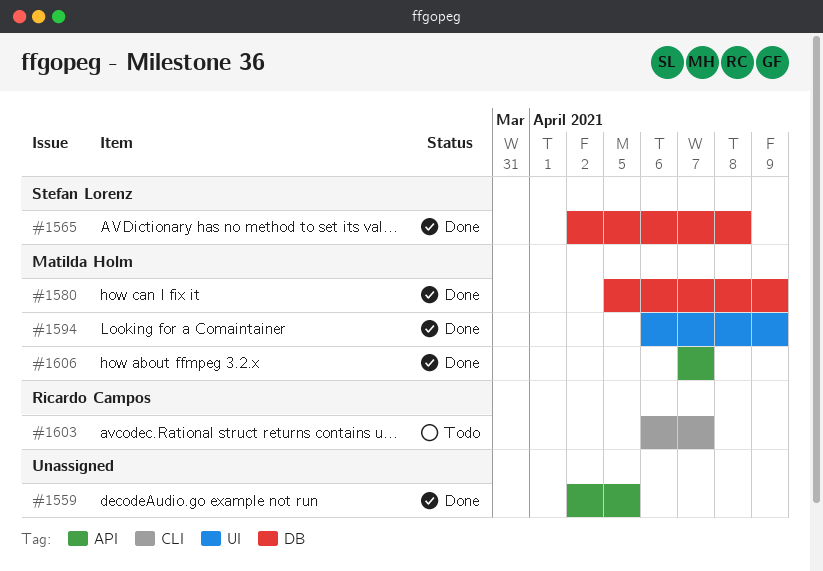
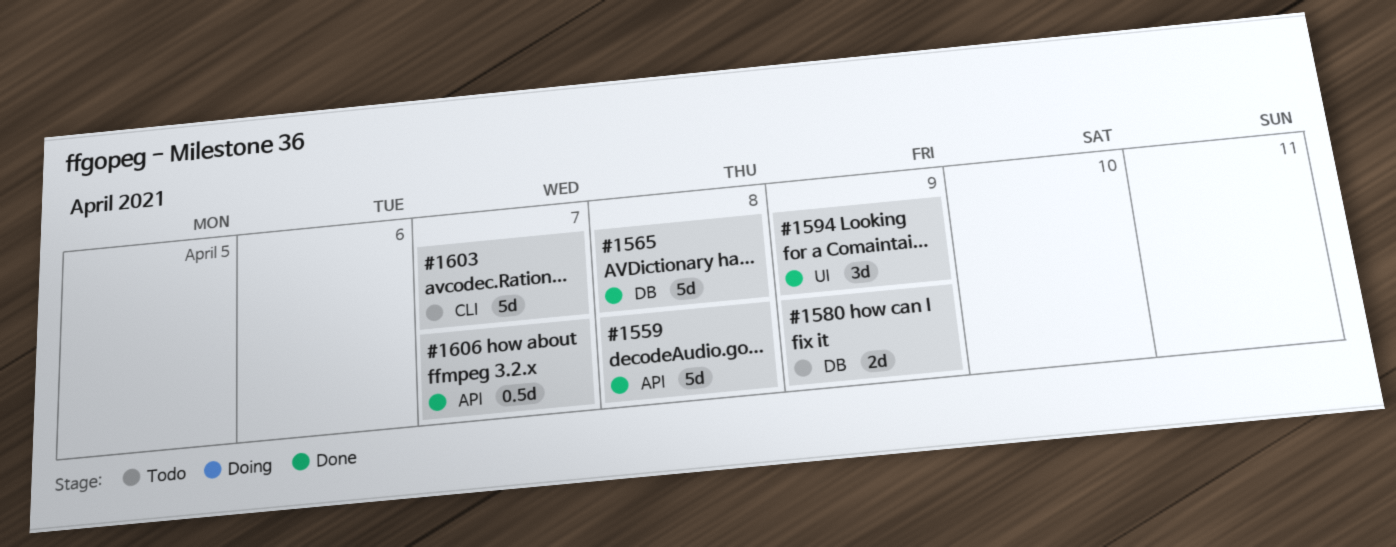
#1559, due: Apr 5 -> Apr 8
#1580, status: Done -> Todo

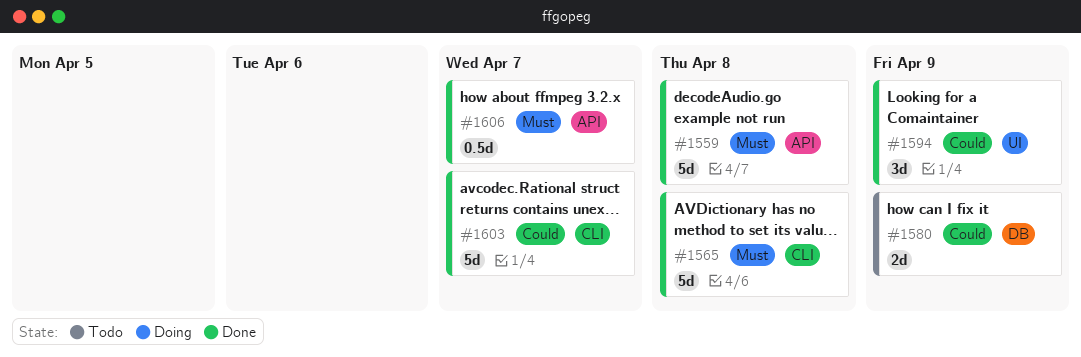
#1565, label: DB -> CLI
#1603, status: Todo -> Done

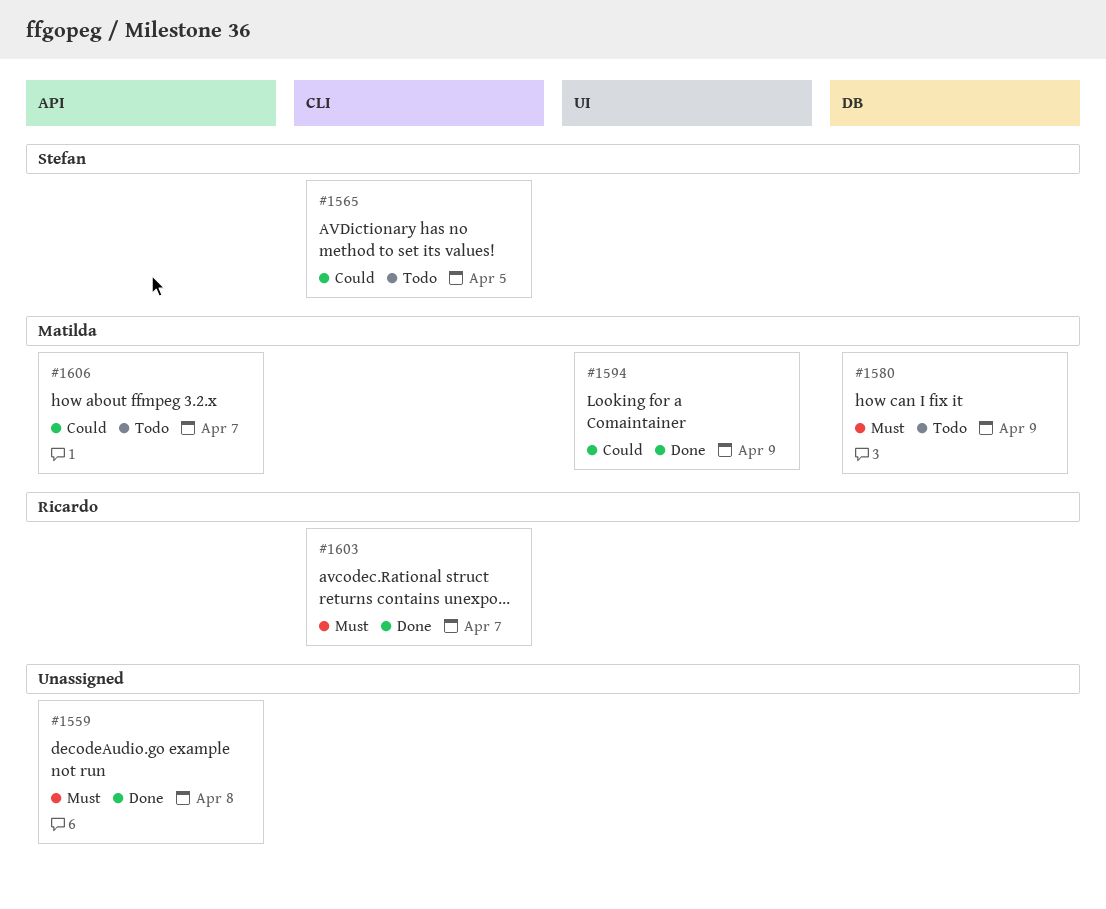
#1565, status: Done -> Todo
#1565, priority: Must -> Could
#1565, due: Apr 8 -> Apr 5
#1580, priority: Could -> Must
#1603, priority: Could -> Must
#1606, status: Done -> Todo
#1606, priority: Must -> Could

